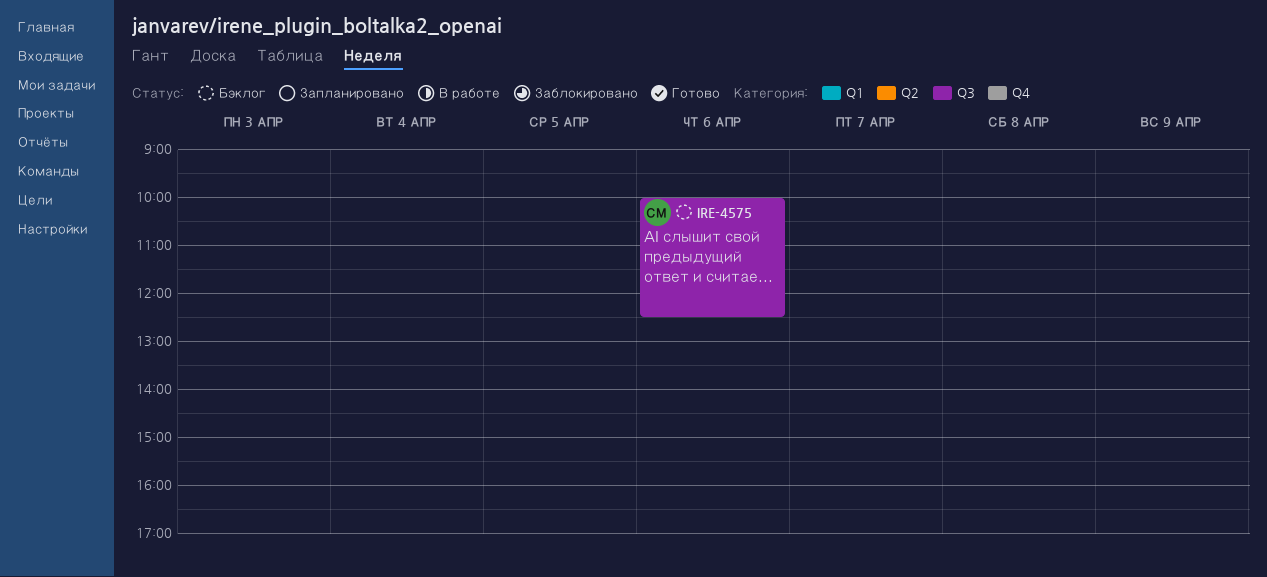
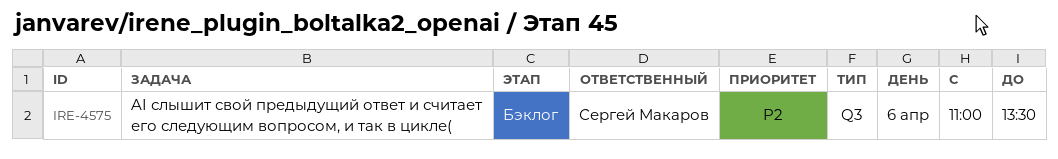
IRE-4575, begins: 10:00 -> 11:00
IRE-4575, ends: 12:30 -> 13:30

